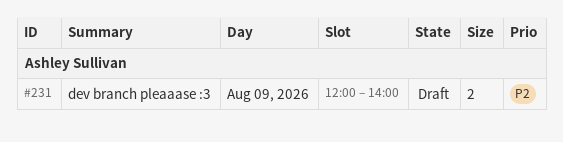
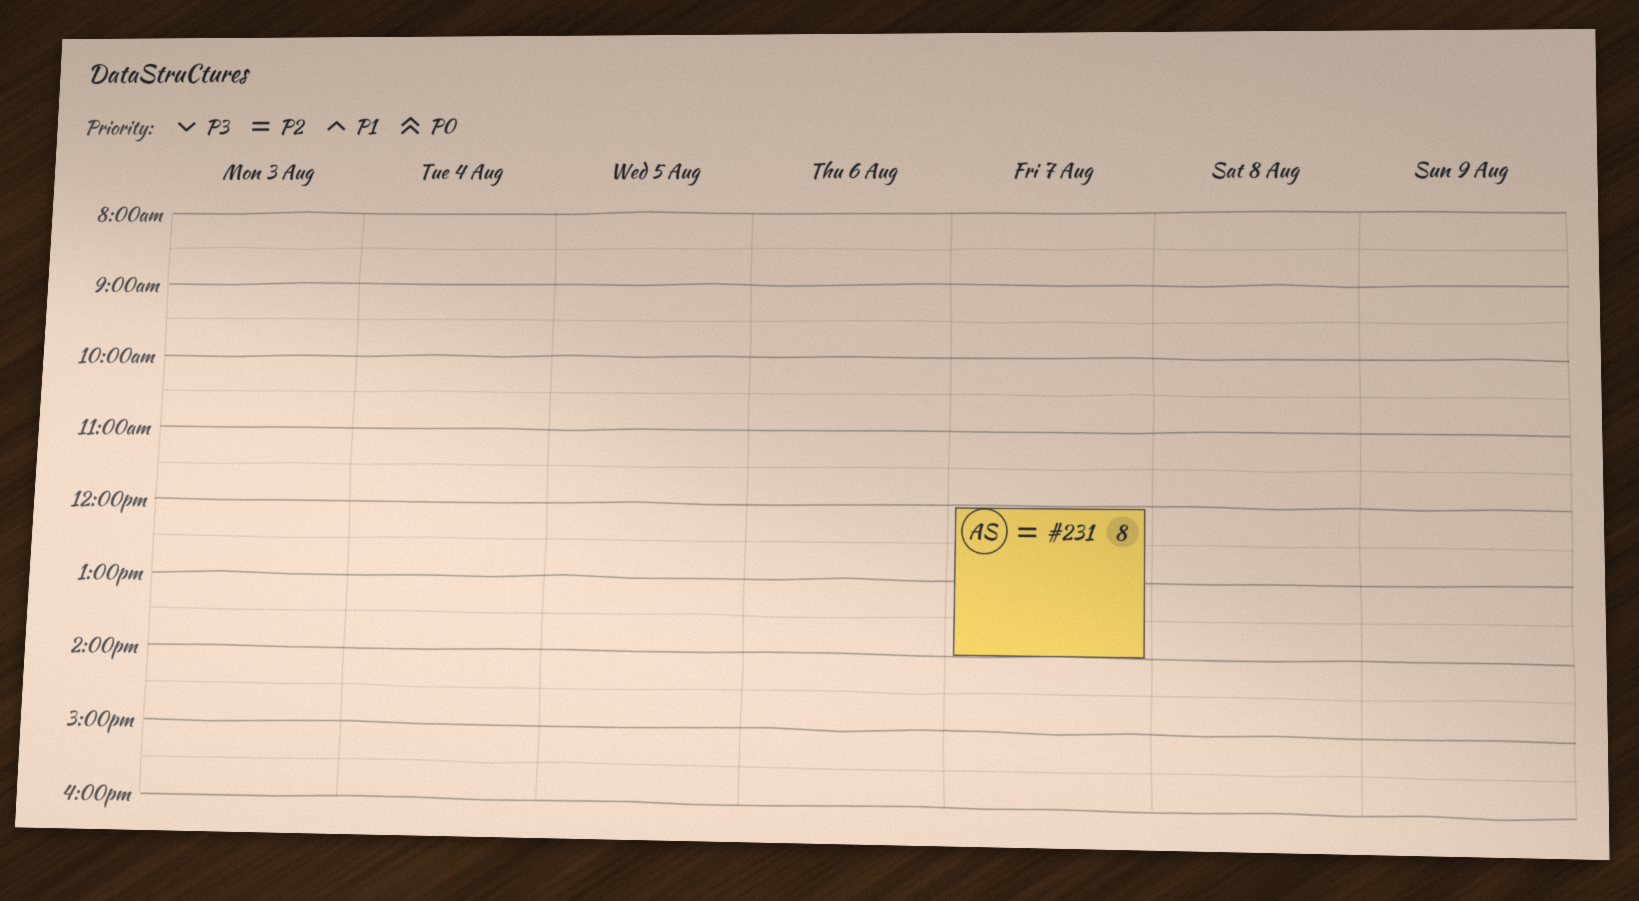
#231, estimate: 2 -> 8
#231, day: Aug 9 -> Aug 7

